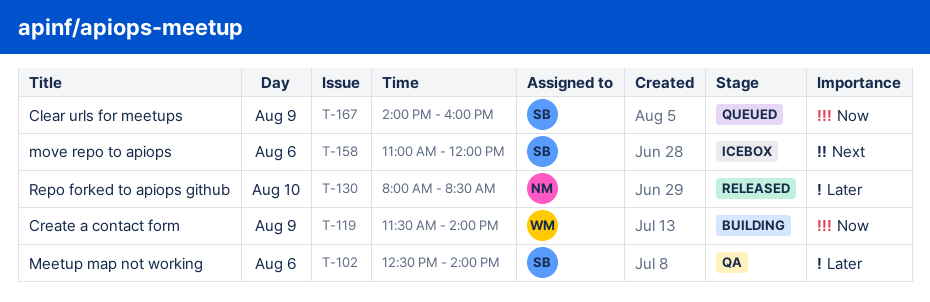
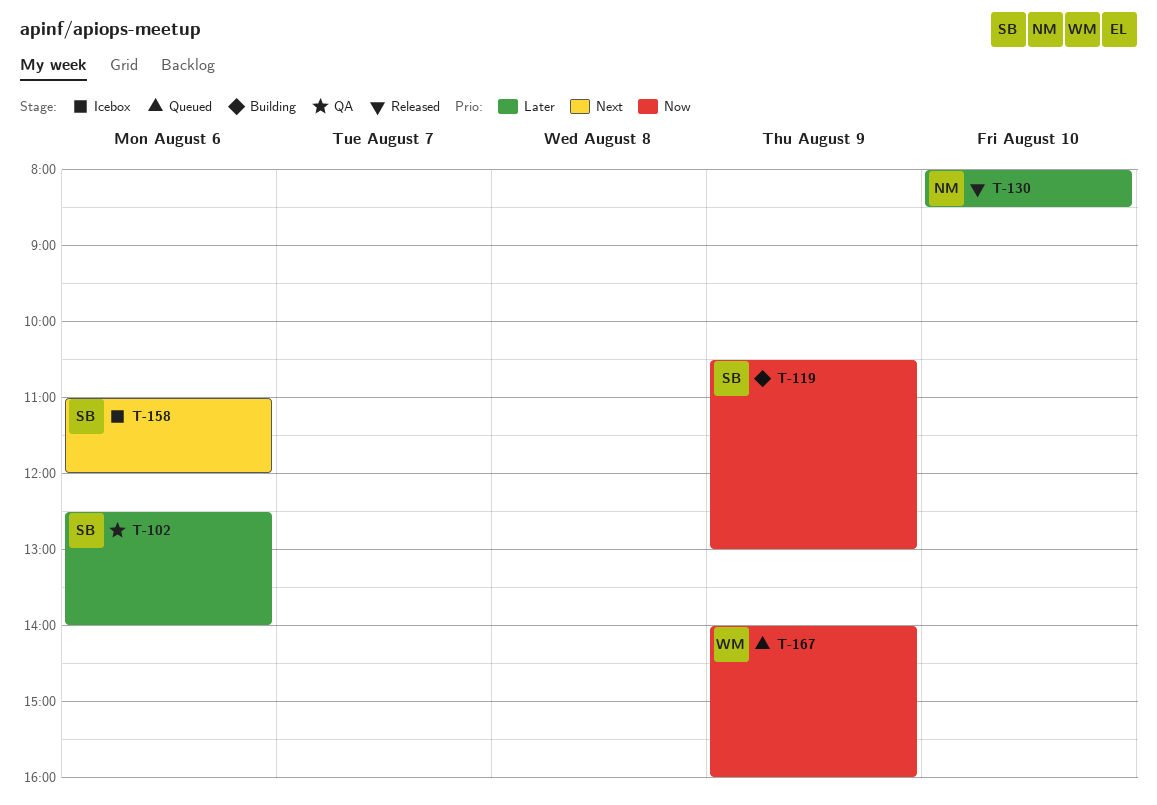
T-119, owner: WM -> SB
T-119, begins: 11:30 -> 10:30
T-119, ends: 14:00 -> 13:00
T-167, owner: SB -> WM

